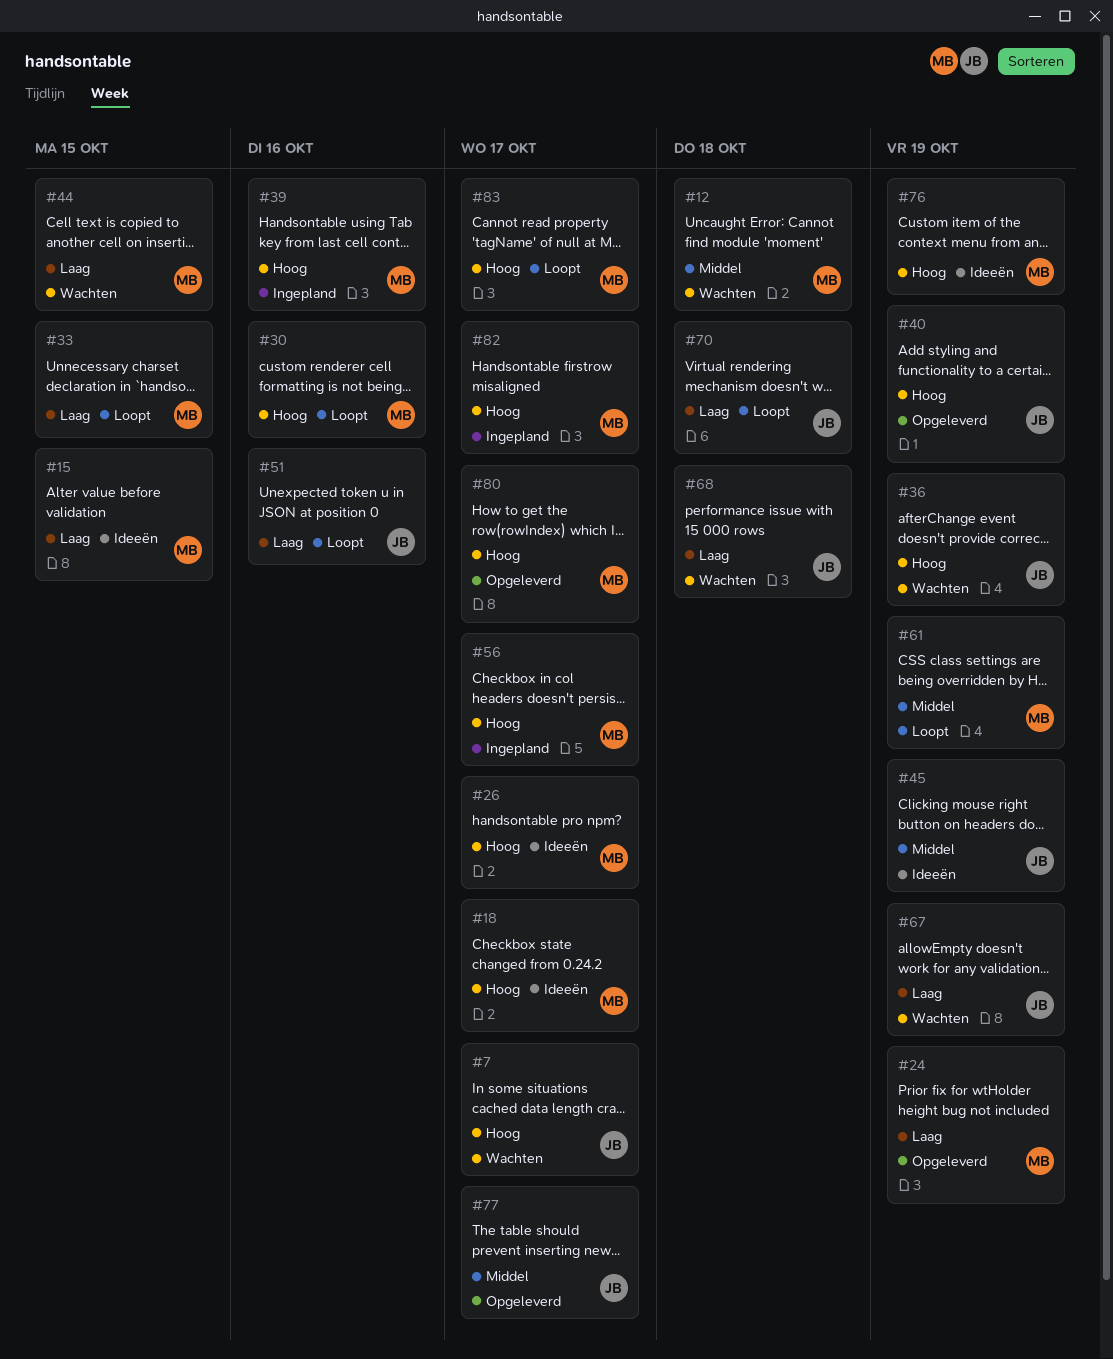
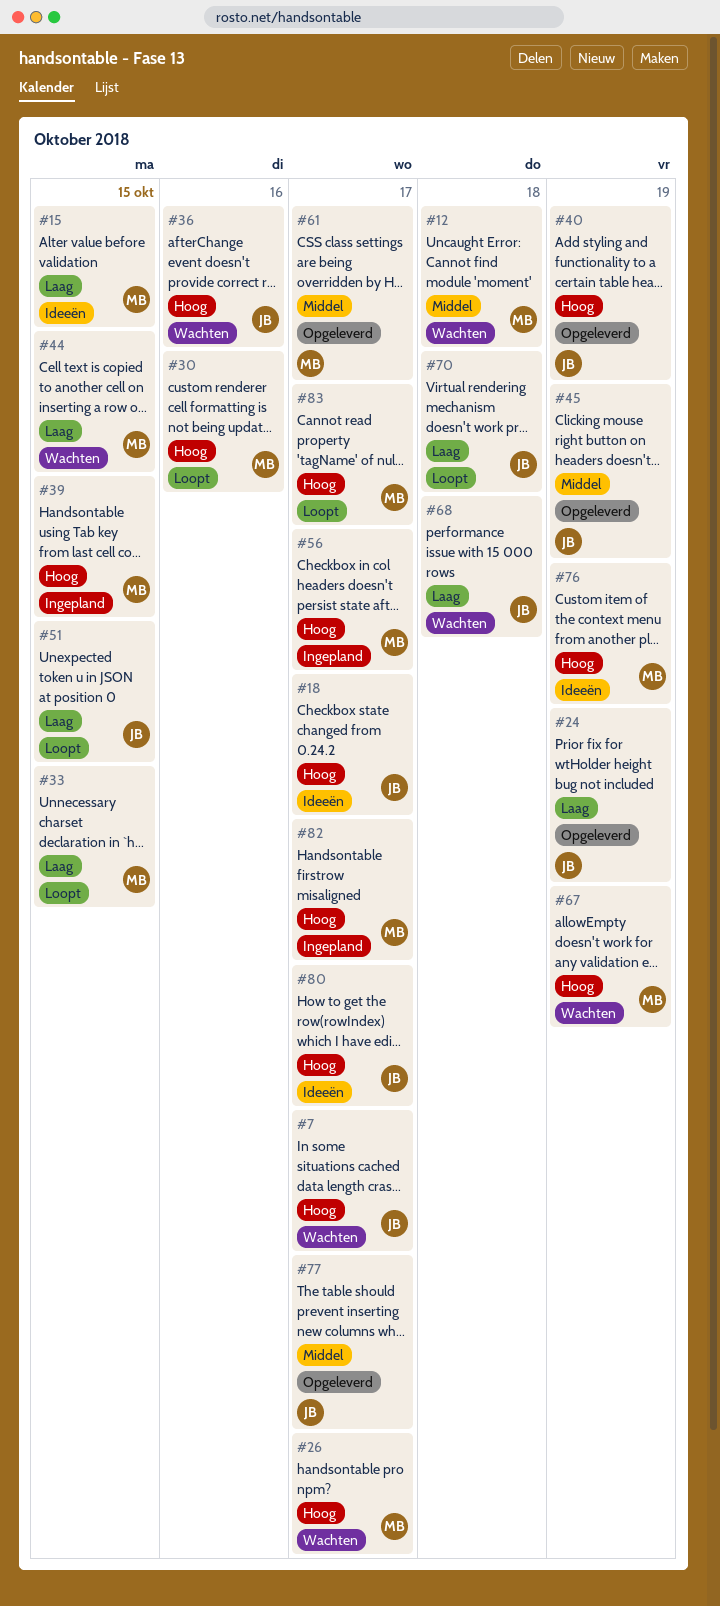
#18, owner: MB -> JB
#24, owner: MB -> JB
#26, status: Ideeën -> Wachten
#36, due: Oct 19 -> Oct 16
#39, due: Oct 16 -> Oct 15
#45, status: Ideeën -> Opgeleverd
#51, due: Oct 16 -> Oct 15
#61, status: Loopt -> Opgeleverd
#61, due: Oct 19 -> Oct 17
#67, owner: JB -> MB
#67, priority: Laag -> Hoog
#80, status: Opgeleverd -> Ideeën
#80, owner: MB -> JB

